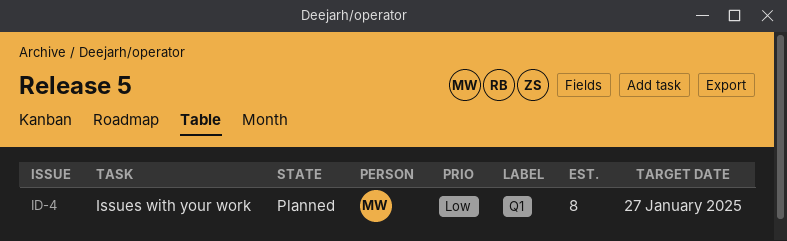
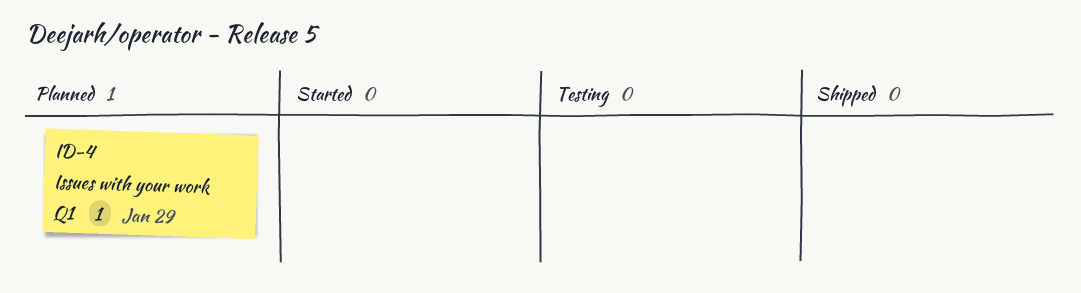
ID-4, estimate: 8 -> 1
ID-4, due: Jan 27 -> Jan 29

